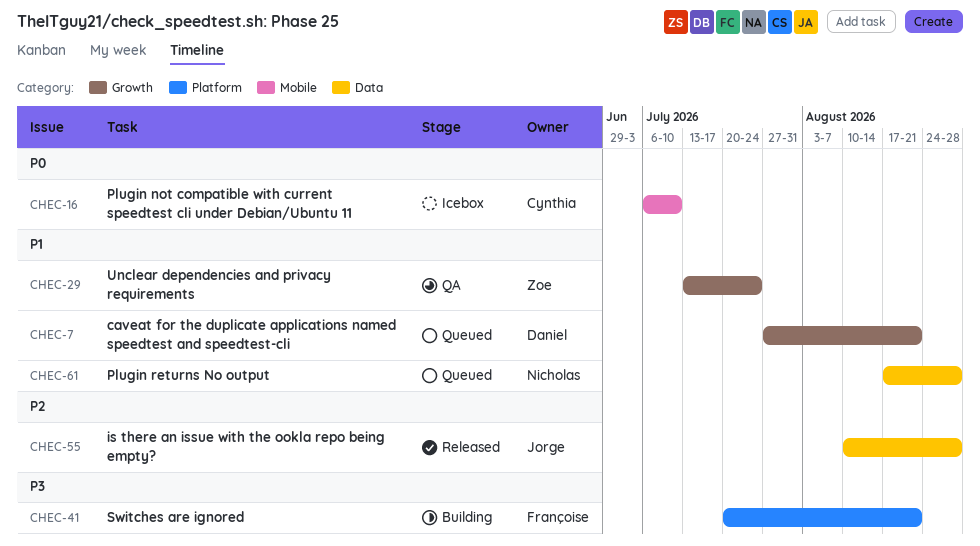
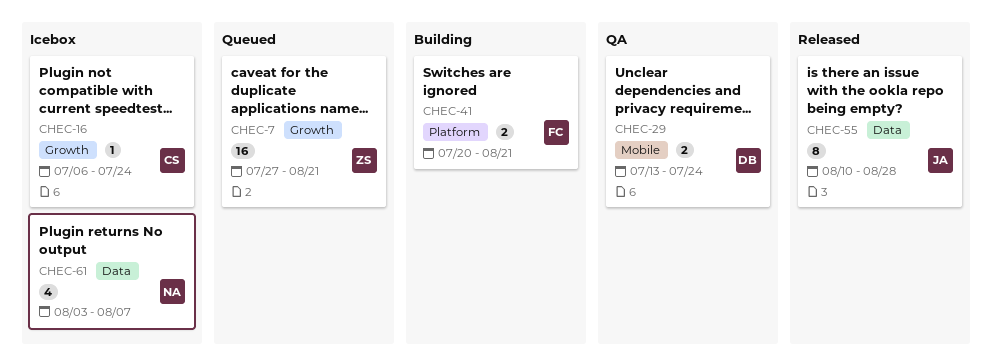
CHEC-7, owner: Daniel -> Zoe
CHEC-16, label: Mobile -> Growth
CHEC-16, due: Jul 10 -> Jul 24
CHEC-29, owner: Zoe -> Daniel
CHEC-29, label: Growth -> Mobile
CHEC-61, status: Queued -> Icebox
CHEC-61, start: Aug 17 -> Aug 3
CHEC-61, due: Aug 28 -> Aug 7

